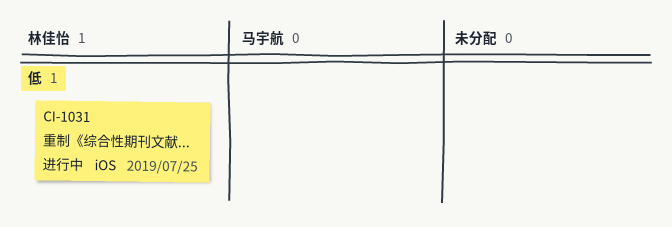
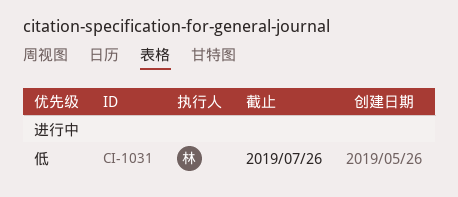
CI-1031, due: Jul 25 -> Jul 26

